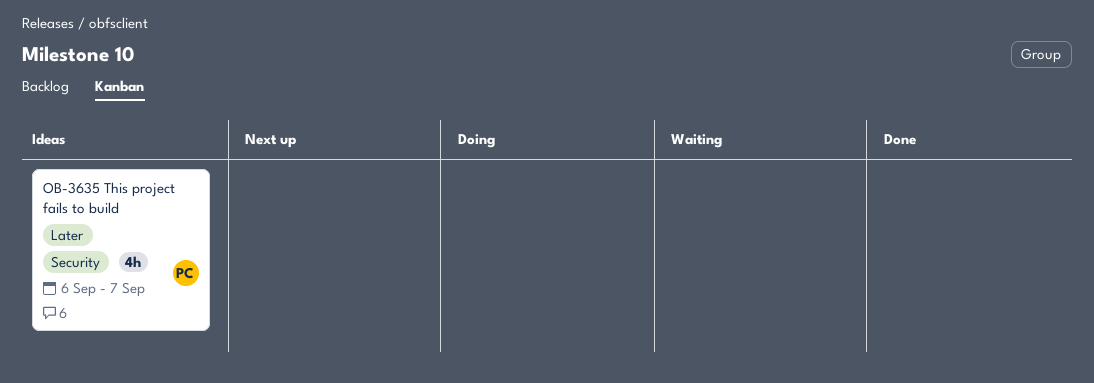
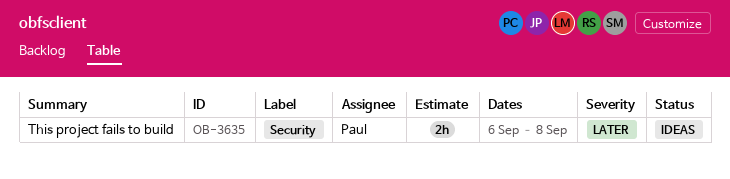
OB-3635, estimate: 4h -> 2h
OB-3635, due: Sep 7 -> Sep 8

